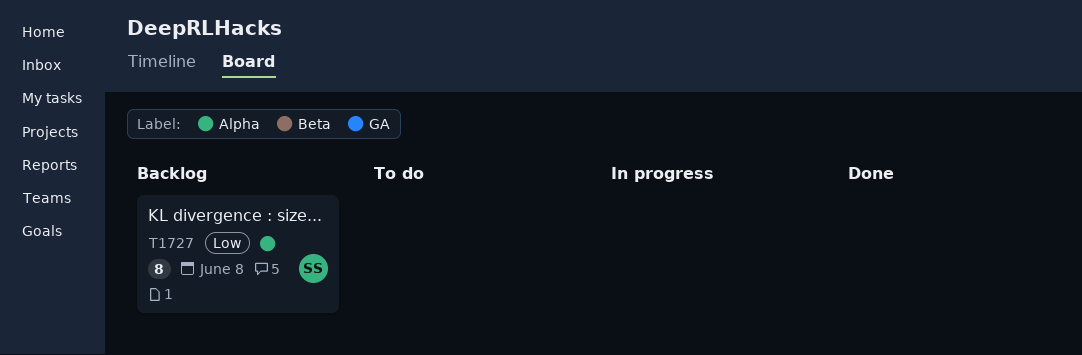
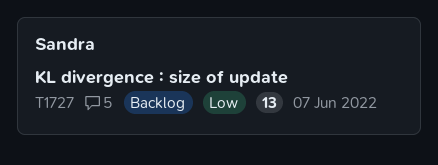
T1727, estimate: 8 -> 13
T1727, due: Jun 8 -> Jun 7

